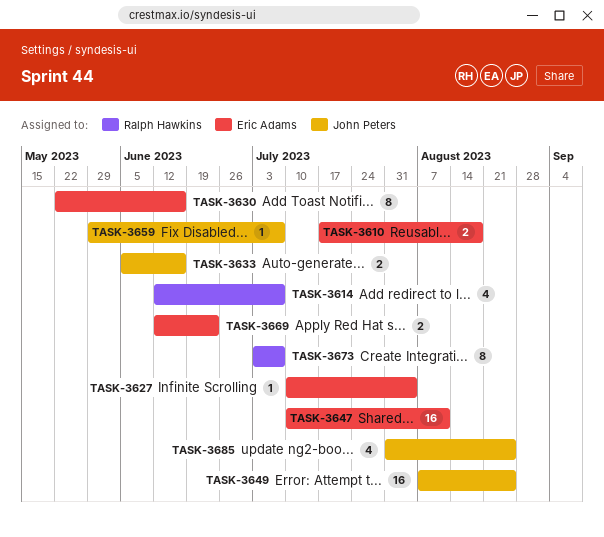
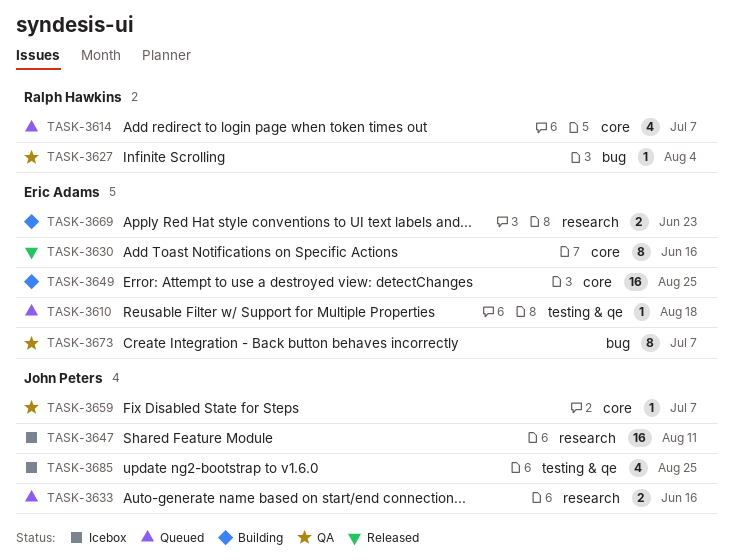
TASK-3610, estimate: 2 -> 1
TASK-3627, owner: Eric Adams -> Ralph Hawkins
TASK-3647, owner: Eric Adams -> John Peters
TASK-3649, owner: John Peters -> Eric Adams
TASK-3673, owner: Ralph Hawkins -> Eric Adams

